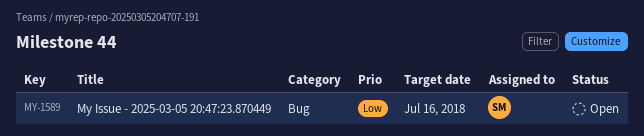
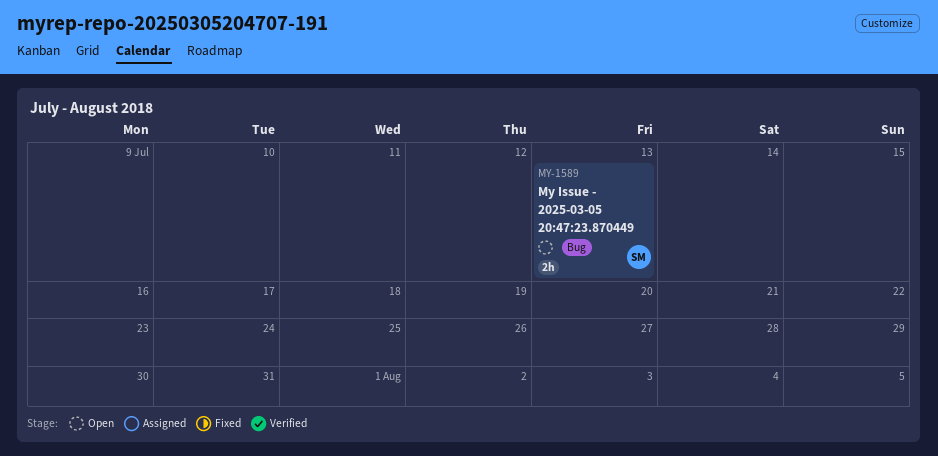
MY-1589, due: Jul 16 -> Jul 13

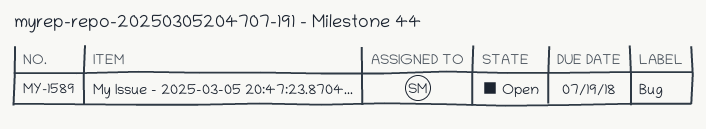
MY-1589, due: Jul 13 -> Jul 19

